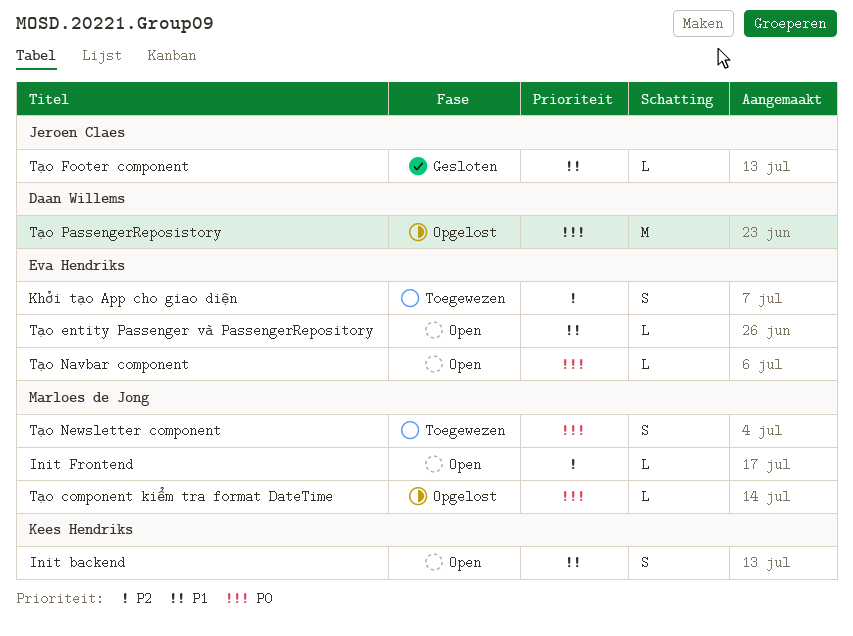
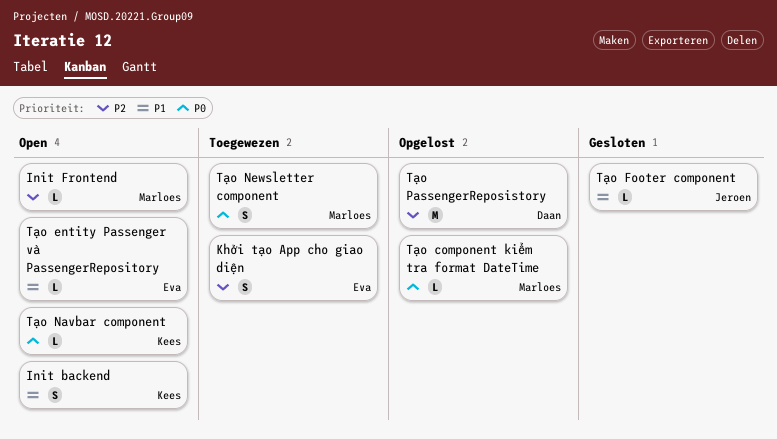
Tạo Navbar component, owner: Eva Hendriks -> Kees Hendriks
Tạo PassengerReposistory, priority: P0 -> P2

